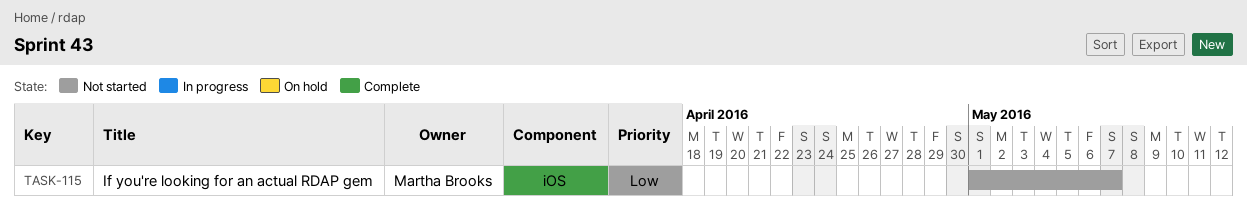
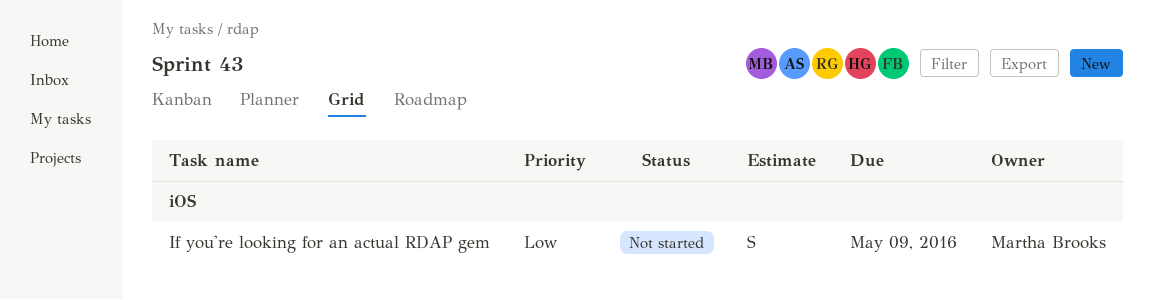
If you're looking for an actual RDAP gem, due: May 7 -> May 9

